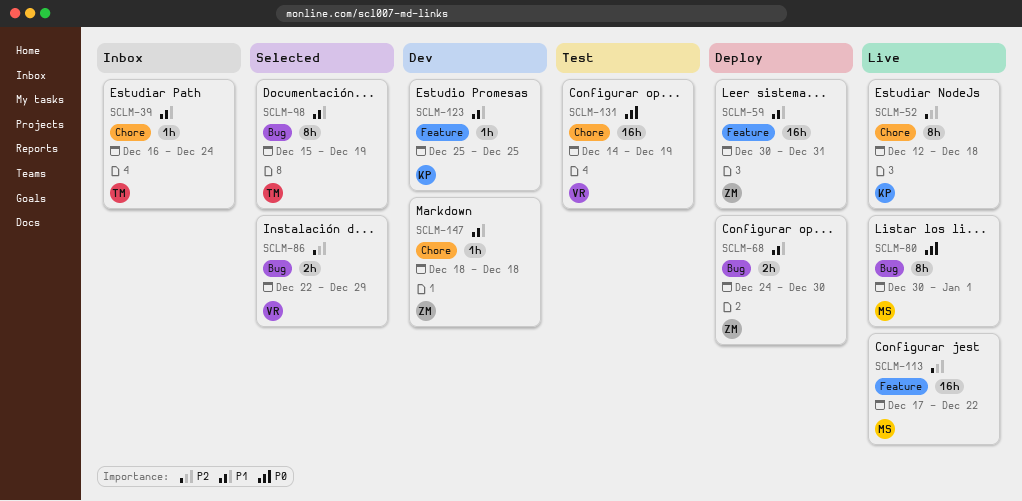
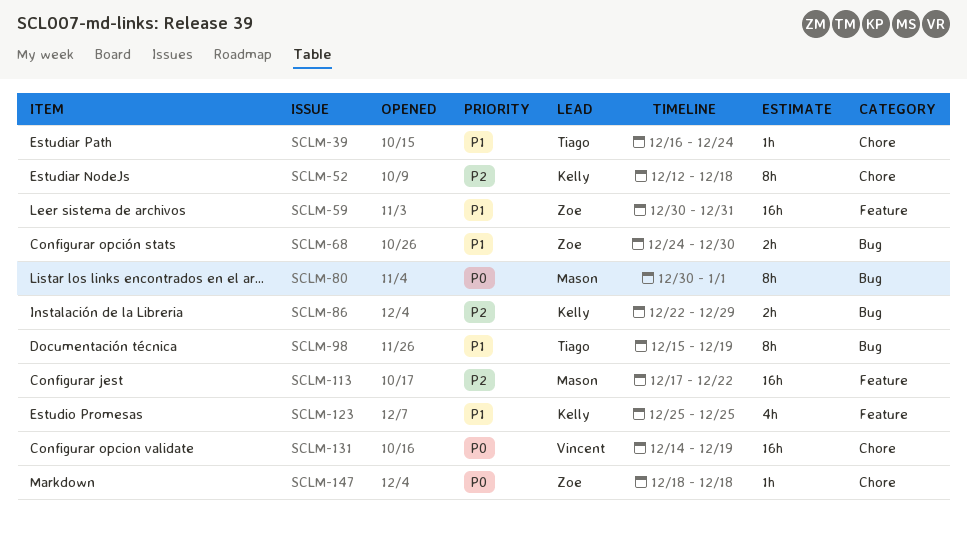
SCLM-86, owner: Vincent -> Kelly
SCLM-123, estimate: 1h -> 4h
SCLM-147, priority: P1 -> P0

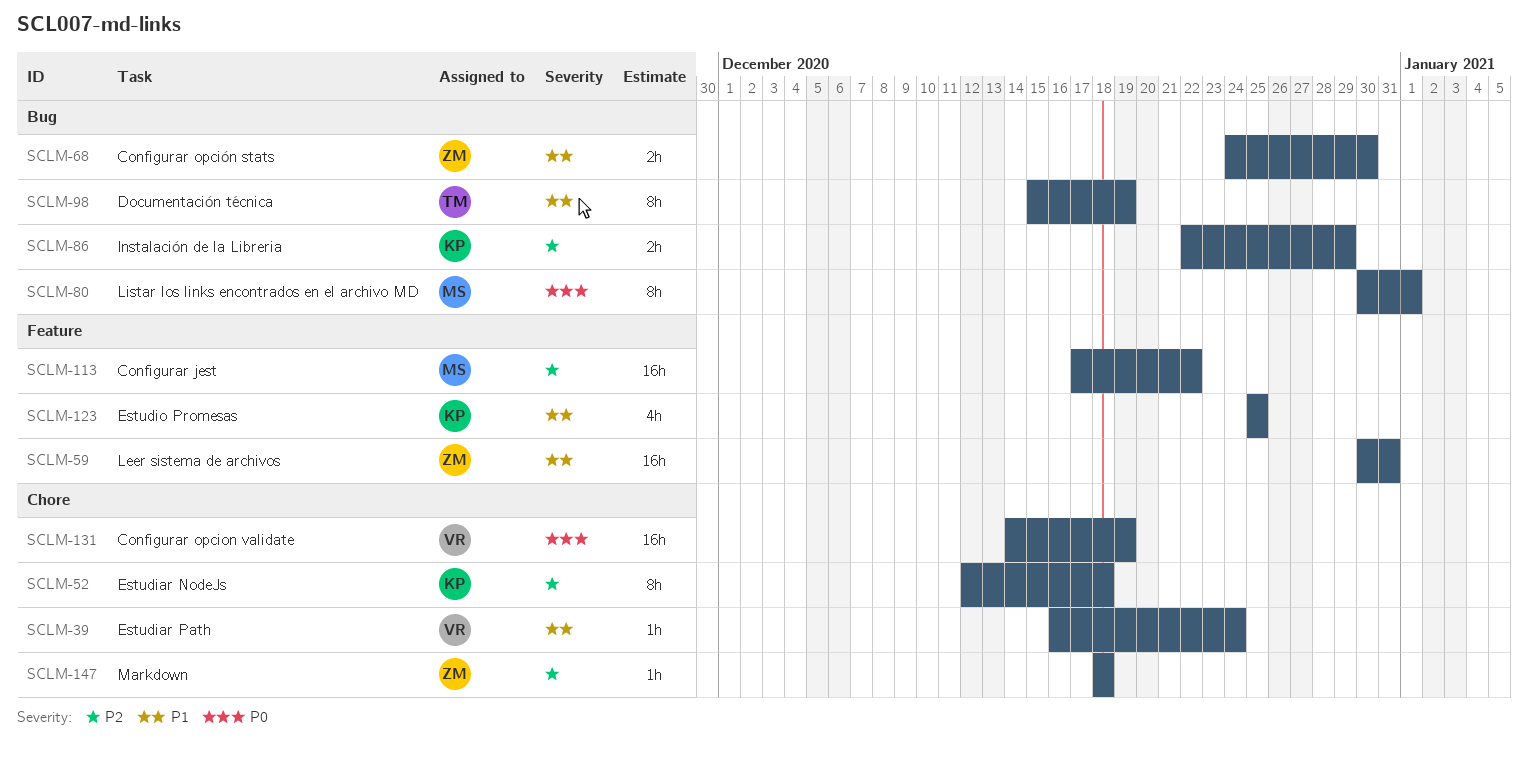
SCLM-39, owner: Tiago -> Vincent
SCLM-147, priority: P0 -> P2

